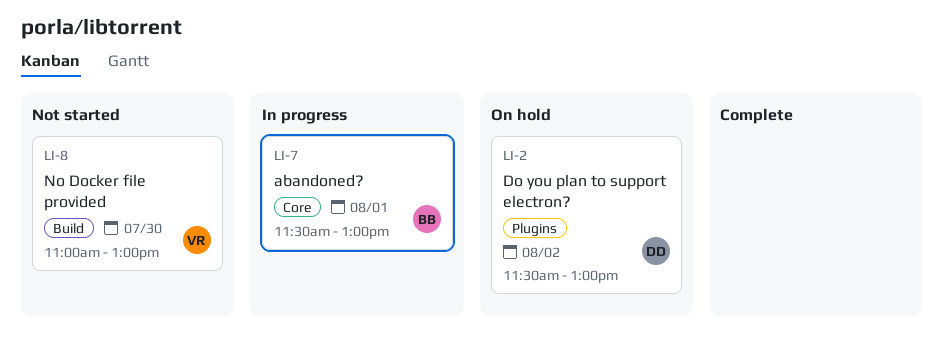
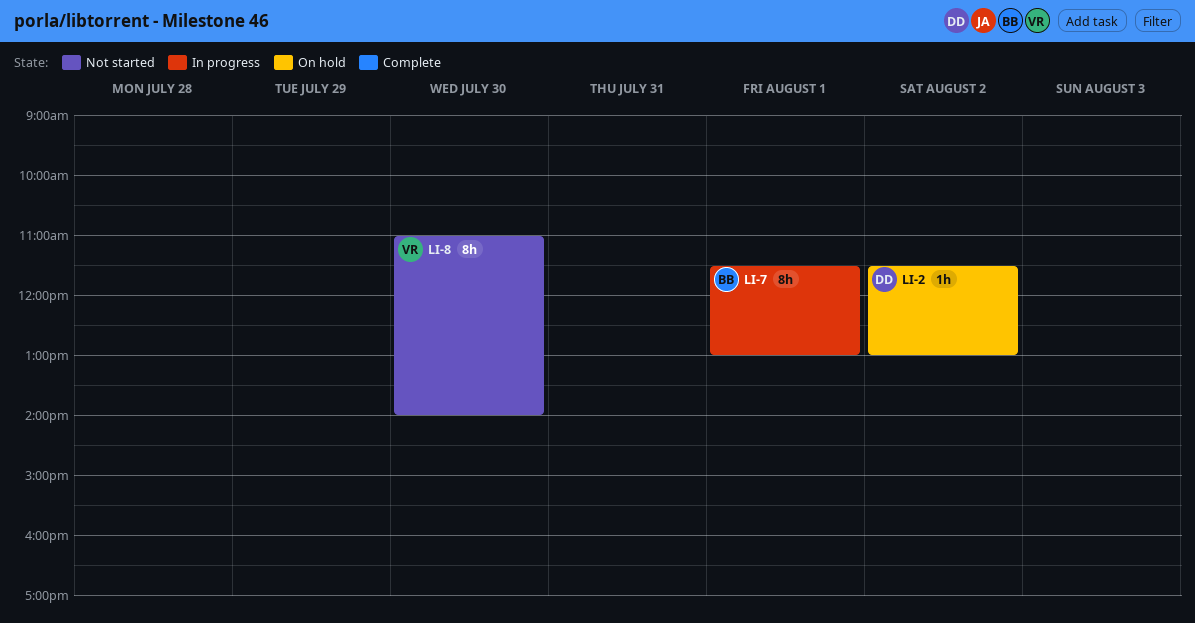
LI-8, ends: 13:00 -> 14:00

